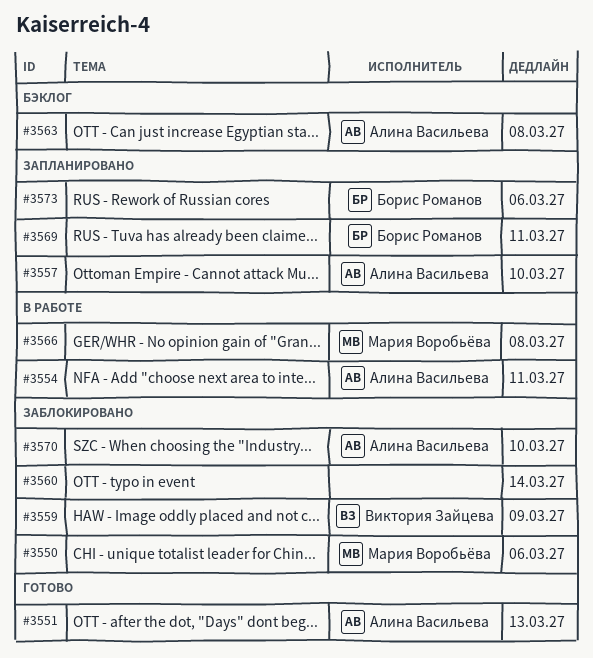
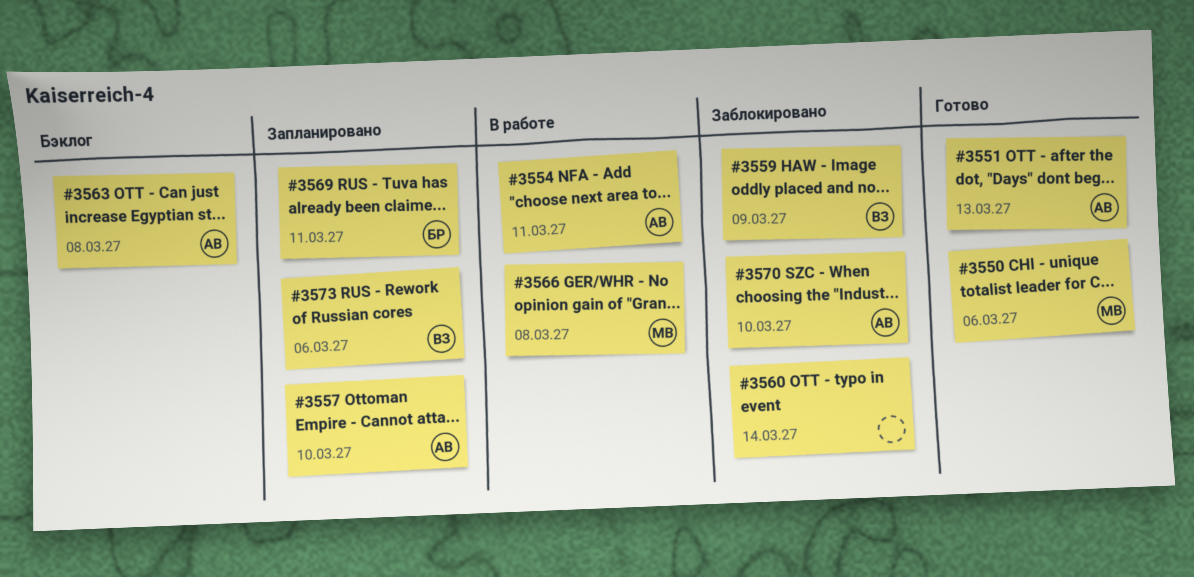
#3550, status: Заблокировано -> Готово
#3573, owner: Борис Романов -> Виктория Зайцева

